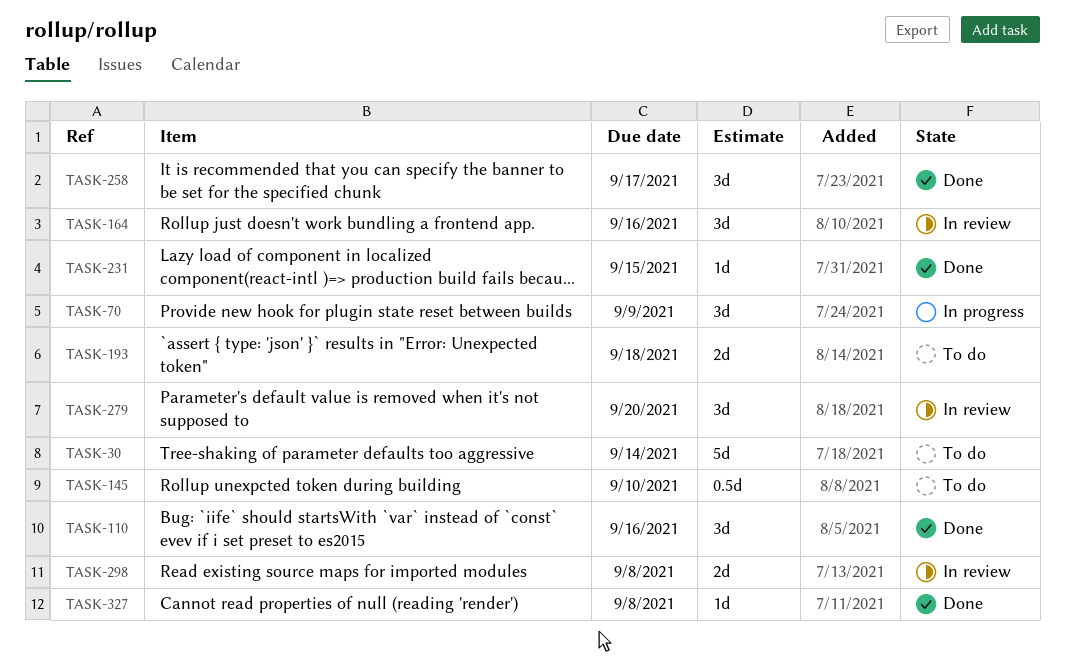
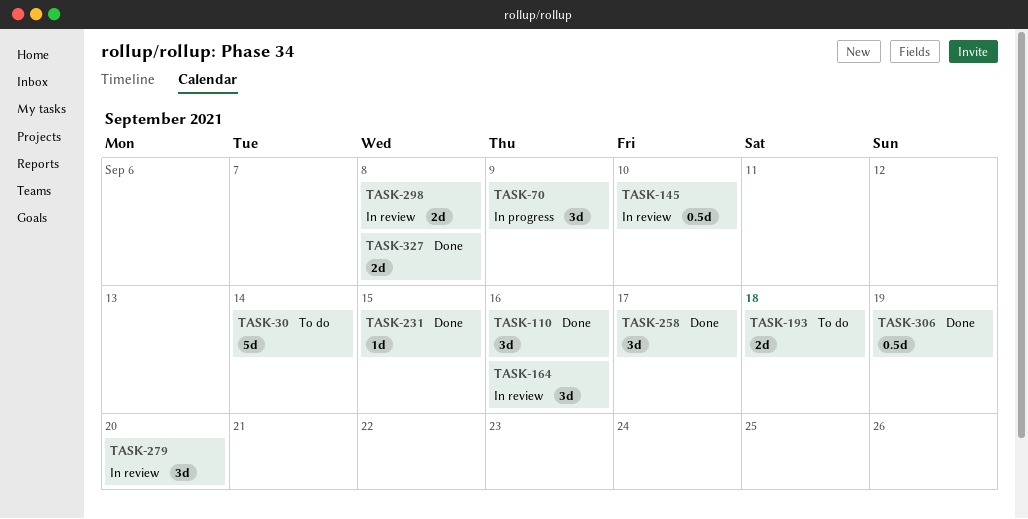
TASK-145, status: To do -> In review
TASK-306: none -> present
TASK-327, estimate: 1d -> 2d

